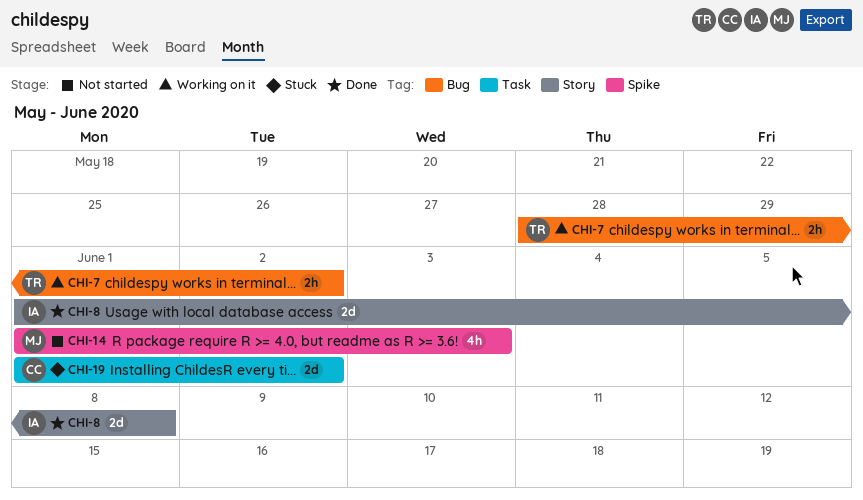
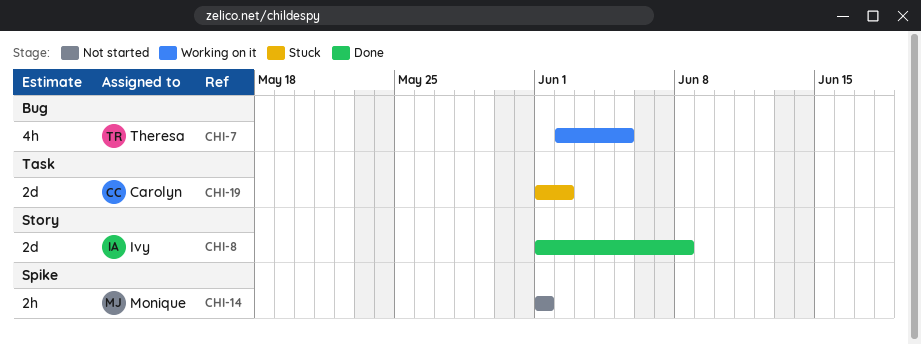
CHI-7, estimate: 2h -> 4h
CHI-7, start: May 28 -> Jun 2
CHI-7, due: Jun 2 -> Jun 5
CHI-14, estimate: 4h -> 2h
CHI-14, due: Jun 3 -> Jun 1

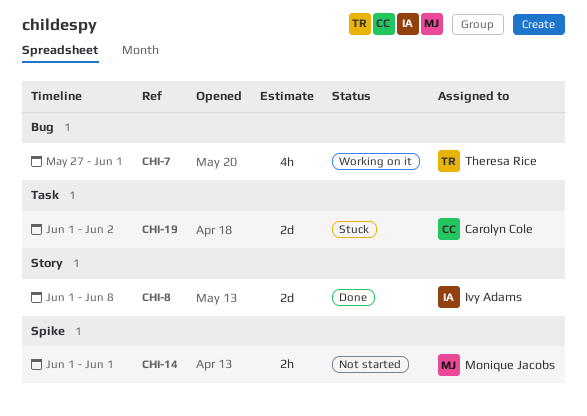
CHI-7, start: Jun 2 -> May 27
CHI-7, due: Jun 5 -> Jun 1

